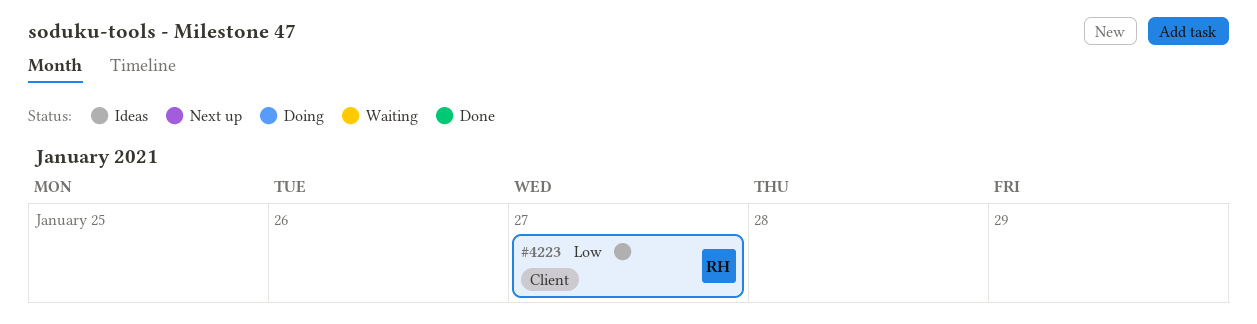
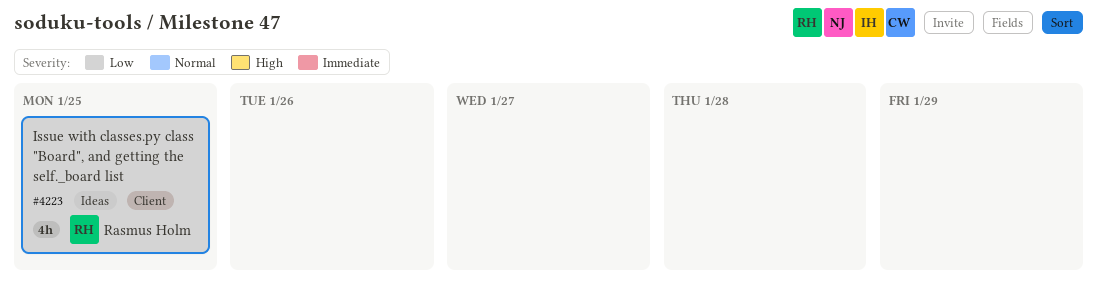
#4223, due: Jan 27 -> Jan 25

